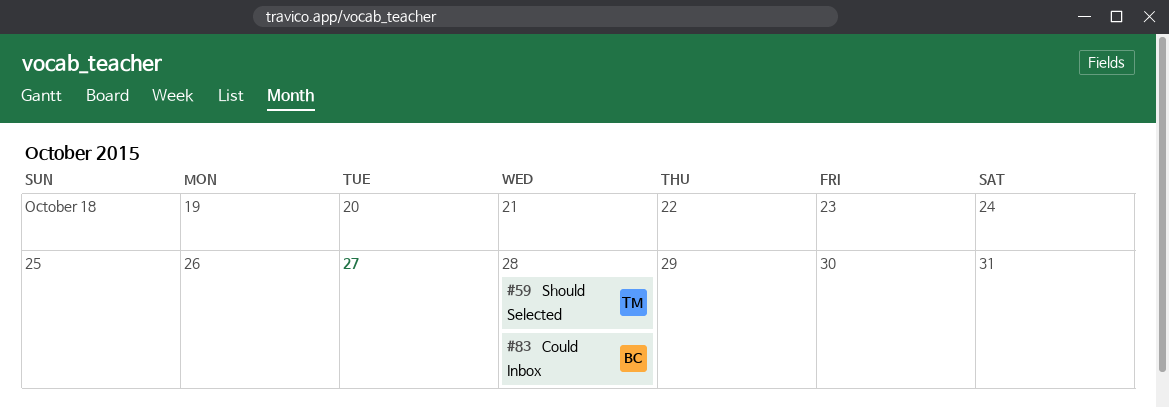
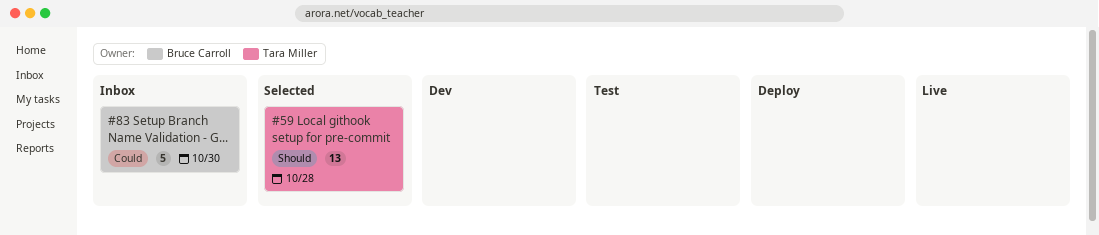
#83, due: Oct 28 -> Oct 30

